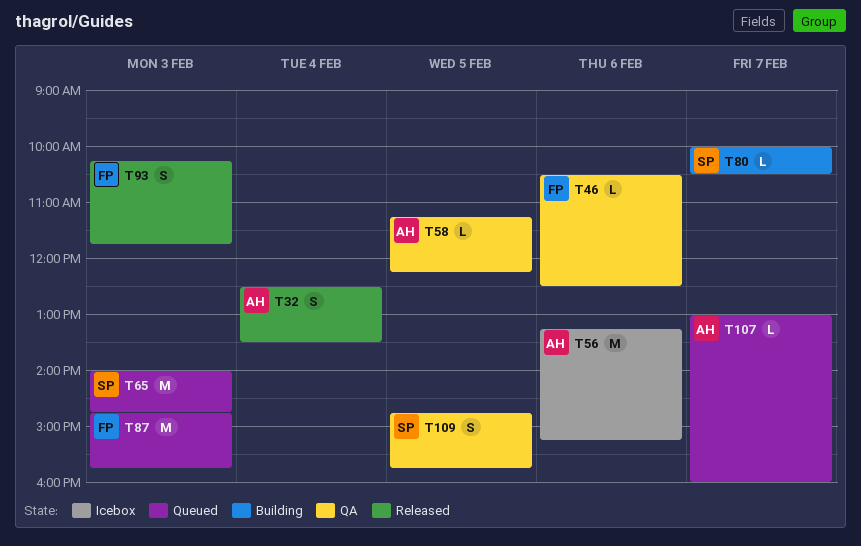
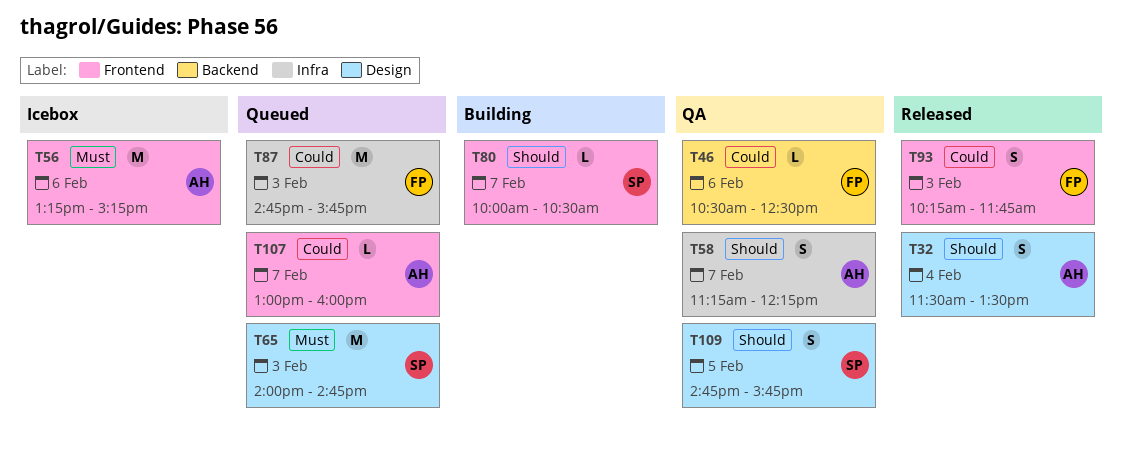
T32, begins: 12:30 -> 11:30
T58, estimate: L -> S
T58, day: Feb 5 -> Feb 7

